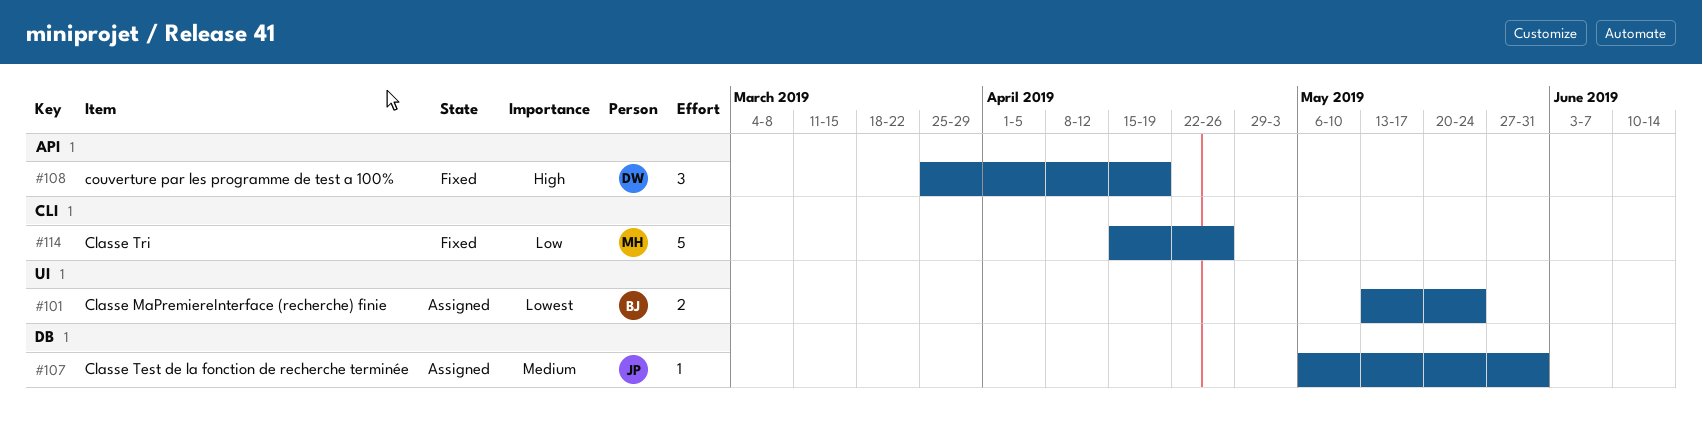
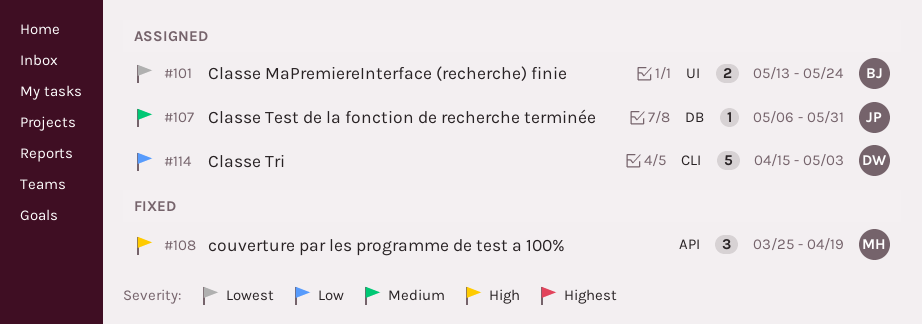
#108, owner: DW -> MH
#114, status: Fixed -> Assigned
#114, owner: MH -> DW
#114, due: Apr 26 -> May 3

